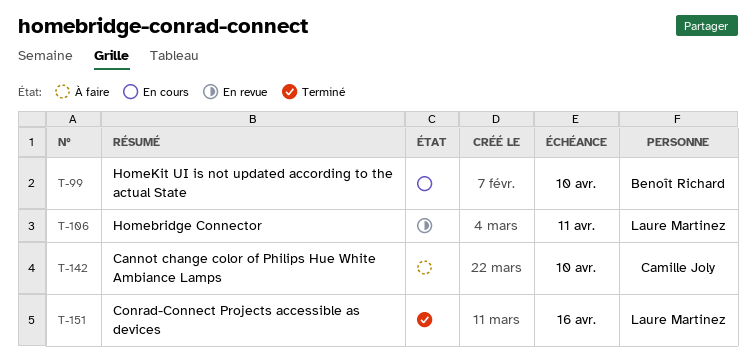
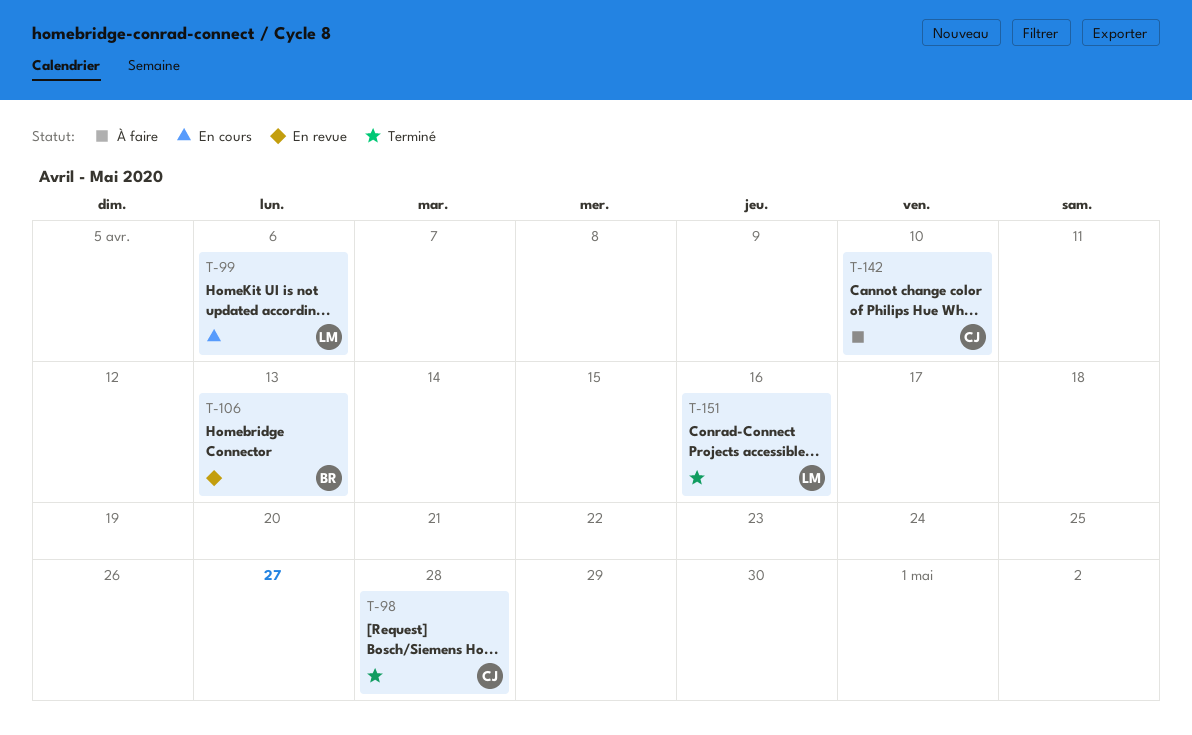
T-98: none -> present
T-99, owner: Benoît Richard -> Laure Martinez
T-99, due: Apr 10 -> Apr 6
T-106, owner: Laure Martinez -> Benoît Richard
T-106, due: Apr 11 -> Apr 13

